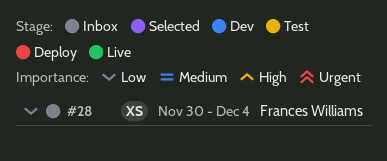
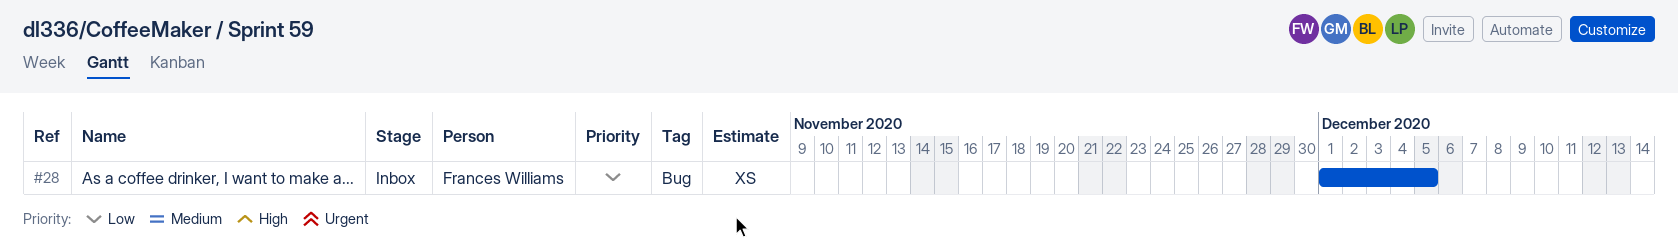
#28, start: Nov 30 -> Dec 1
#28, due: Dec 4 -> Dec 5

